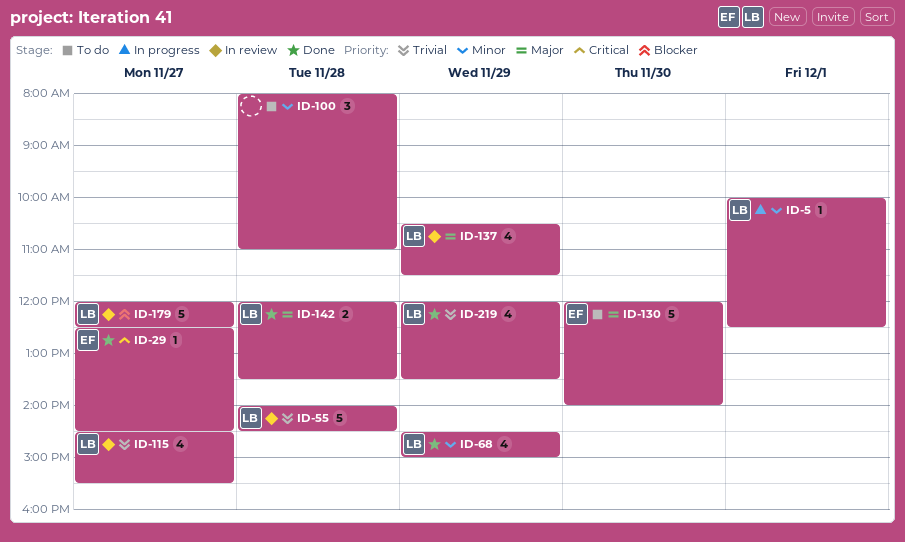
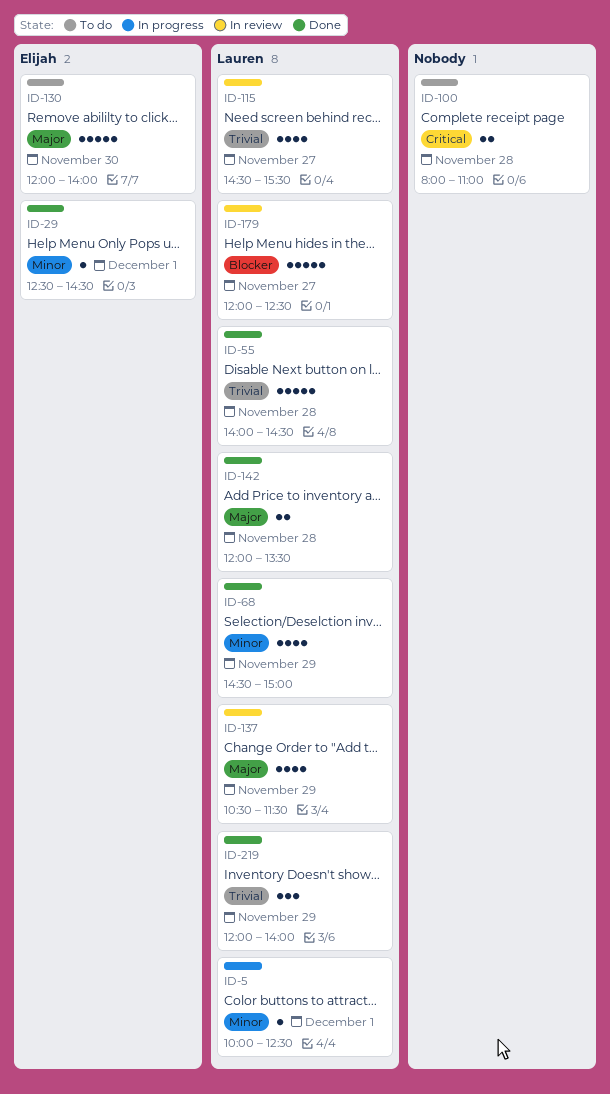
ID-29, priority: Critical -> Minor
ID-29, day: Nov 27 -> Dec 1
ID-55, status: In review -> Done
ID-100, priority: Minor -> Critical
ID-100, estimate: 3 -> 2
ID-219, estimate: 4 -> 3
ID-219, ends: 13:30 -> 14:00

